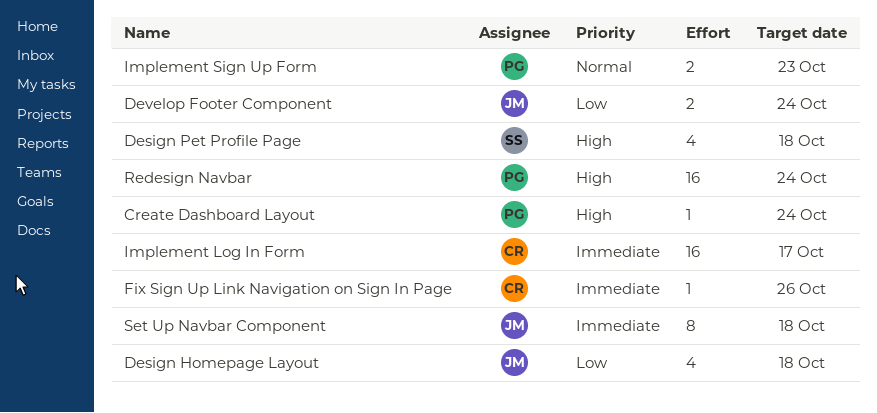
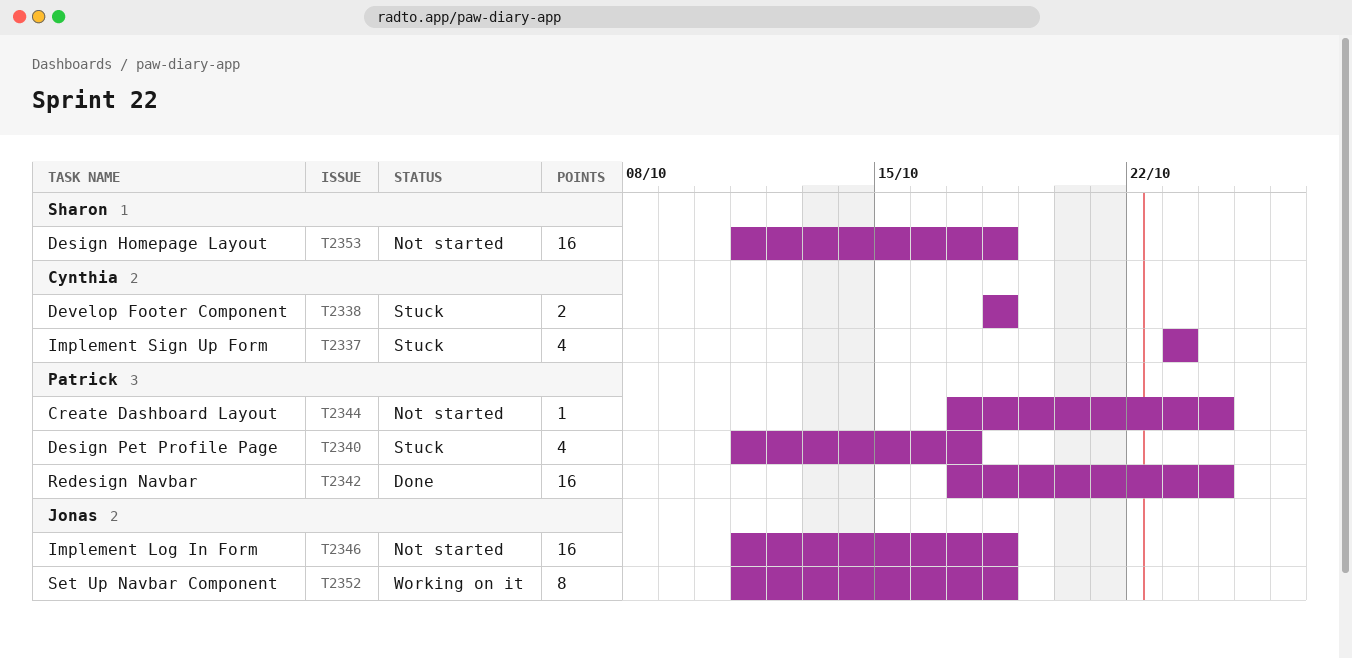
Design Homepage Layout, owner: Jonas -> Sharon
Design Homepage Layout, estimate: 4 -> 16
Design Pet Profile Page, owner: Sharon -> Patrick
Design Pet Profile Page, due: Oct 18 -> Oct 17
Develop Footer Component, owner: Jonas -> Cynthia
Develop Footer Component, due: Oct 24 -> Oct 18
Fix Sign Up Link Navigation on Sign In Page: present -> none
Implement Log In Form, owner: Cynthia -> Jonas
Implement Log In Form, due: Oct 17 -> Oct 18
Implement Sign Up Form, owner: Patrick -> Cynthia
Implement Sign Up Form, estimate: 2 -> 4

